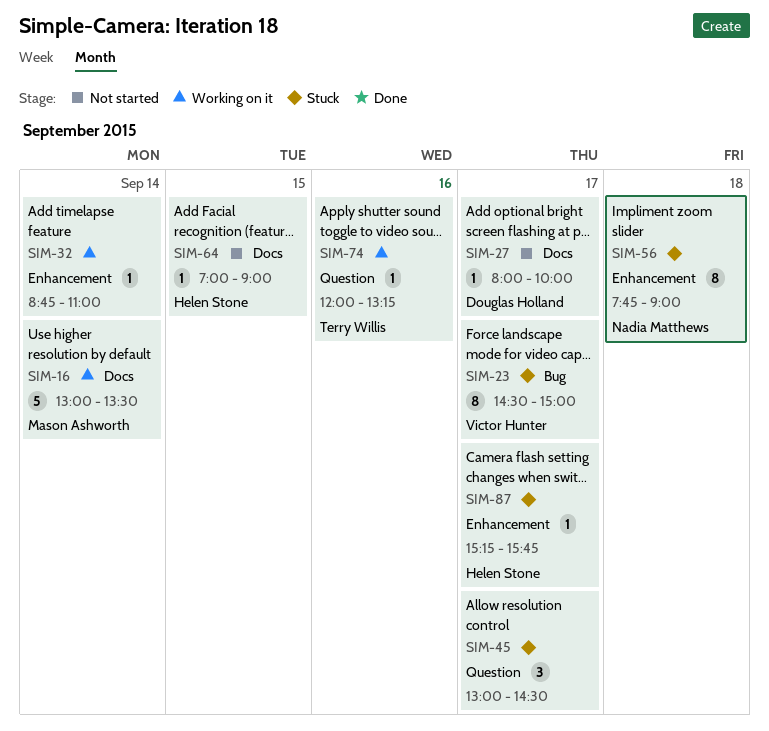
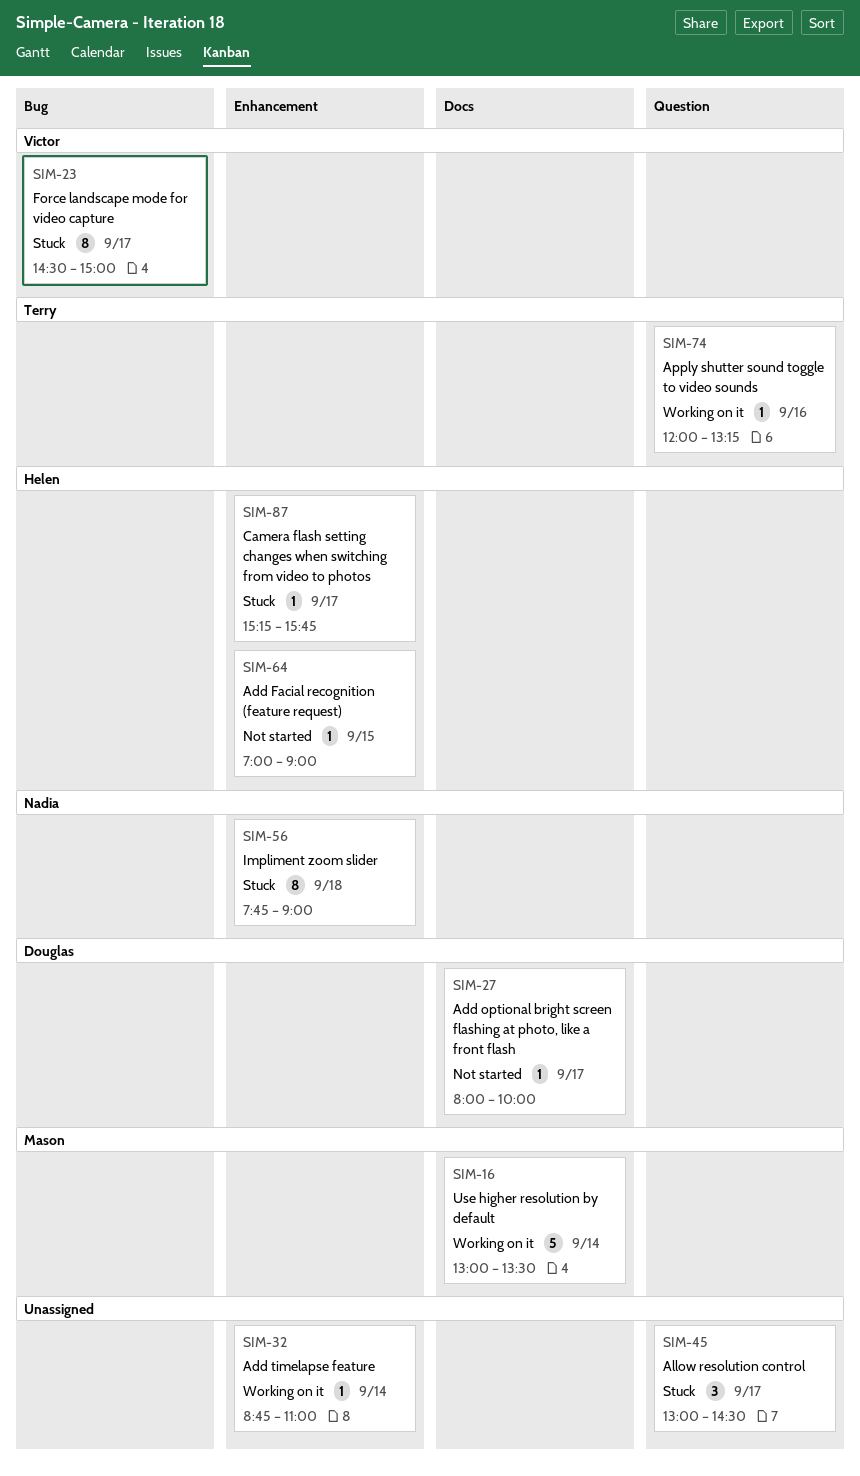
SIM-64, label: Docs -> Enhancement

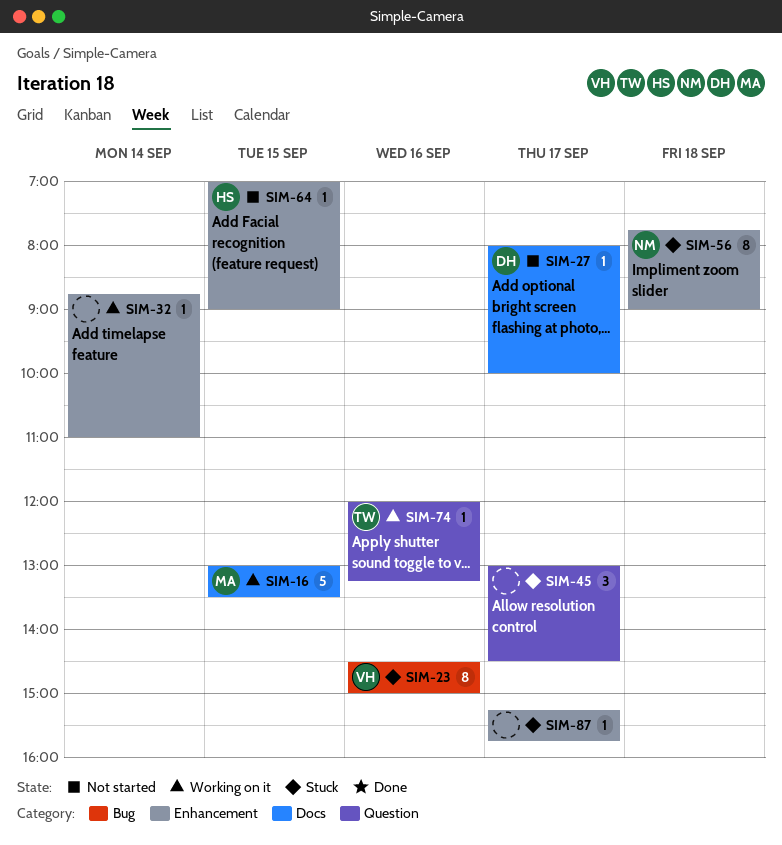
SIM-16, day: Sep 14 -> Sep 15
SIM-23, day: Sep 17 -> Sep 16
SIM-87, owner: Helen -> none

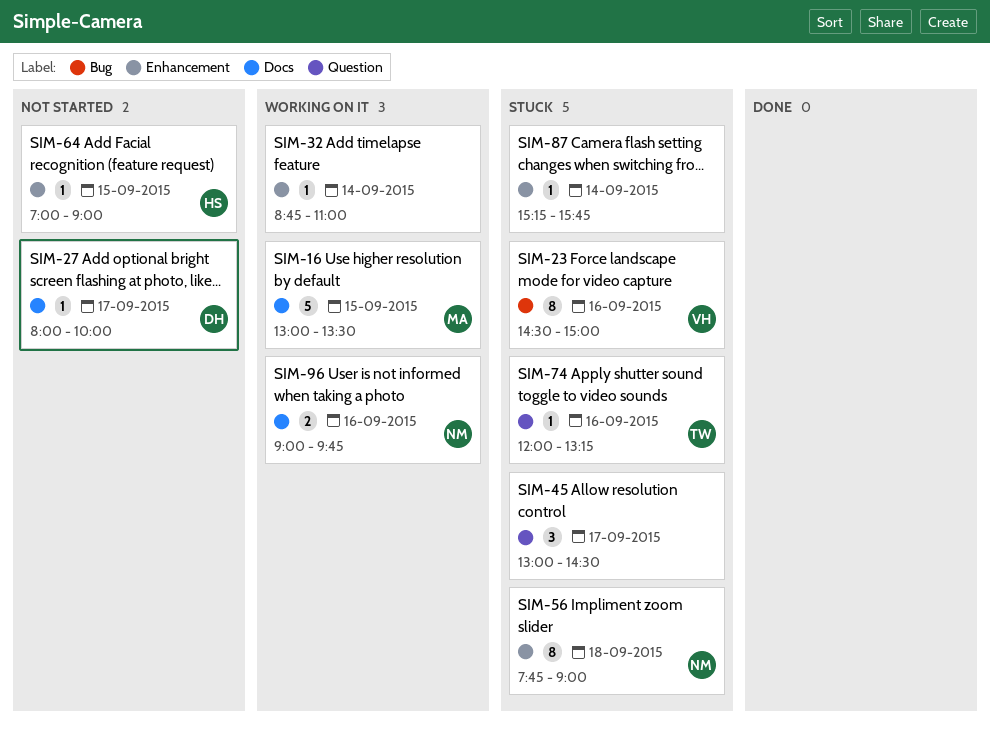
SIM-74, status: Working on it -> Stuck
SIM-87, day: Sep 17 -> Sep 14
SIM-96: none -> present

